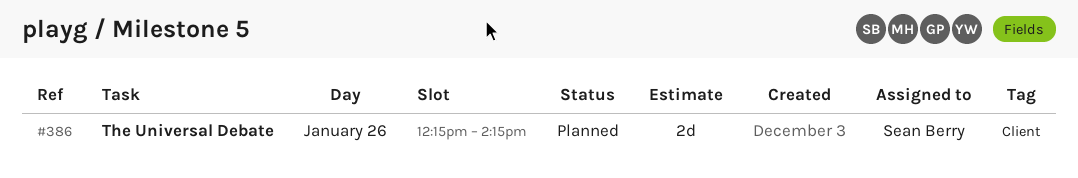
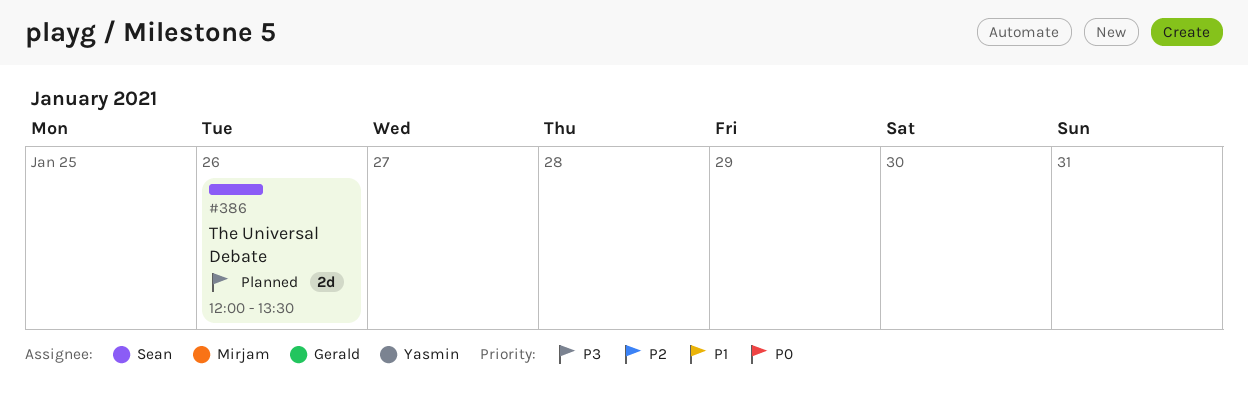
#386, begins: 12:15 -> 12:00
#386, ends: 14:15 -> 13:30

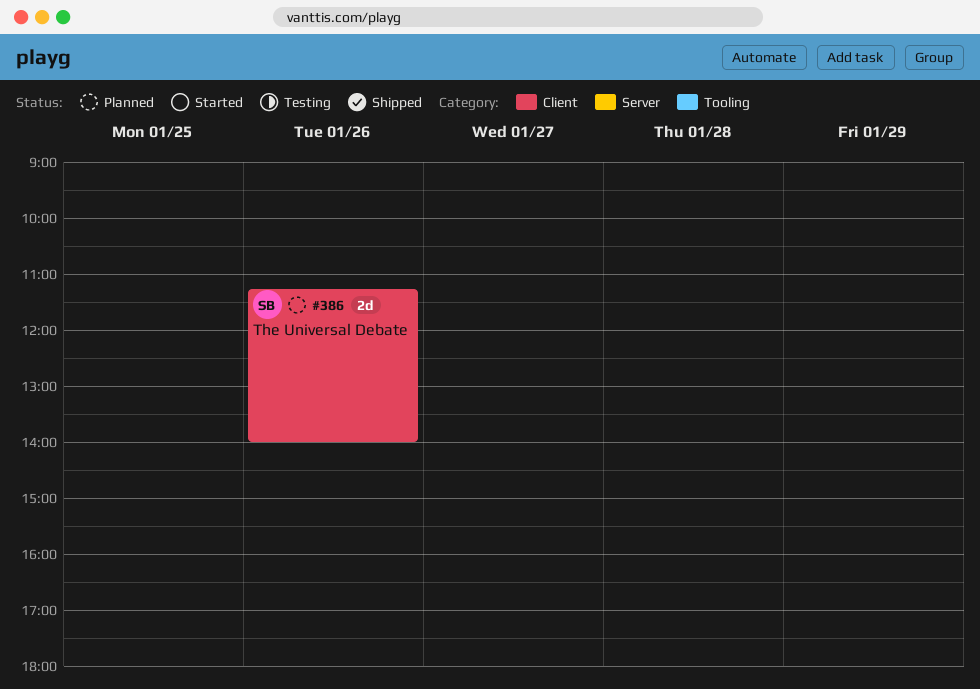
#386, begins: 12:00 -> 11:15
#386, ends: 13:30 -> 14:00

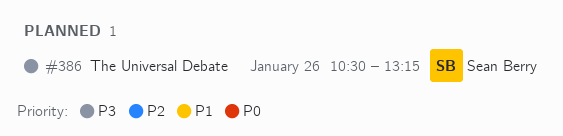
#386, begins: 11:15 -> 10:30
#386, ends: 14:00 -> 13:15

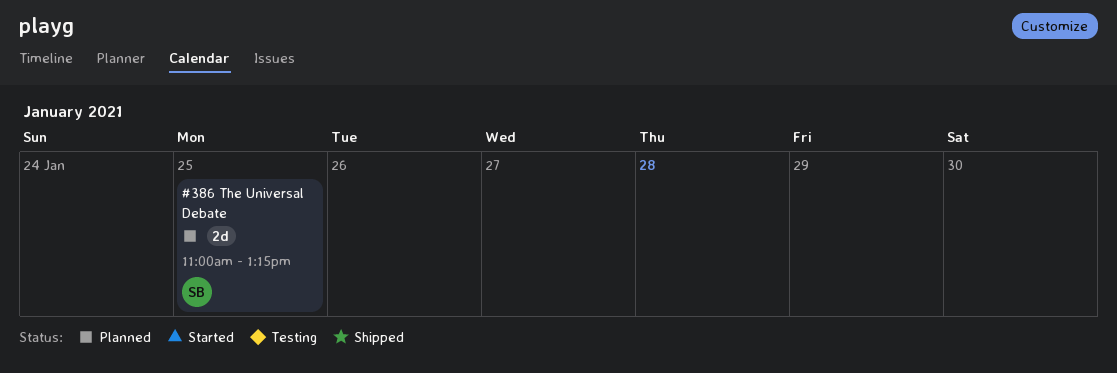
#386, day: Jan 26 -> Jan 25
#386, begins: 10:30 -> 11:00

